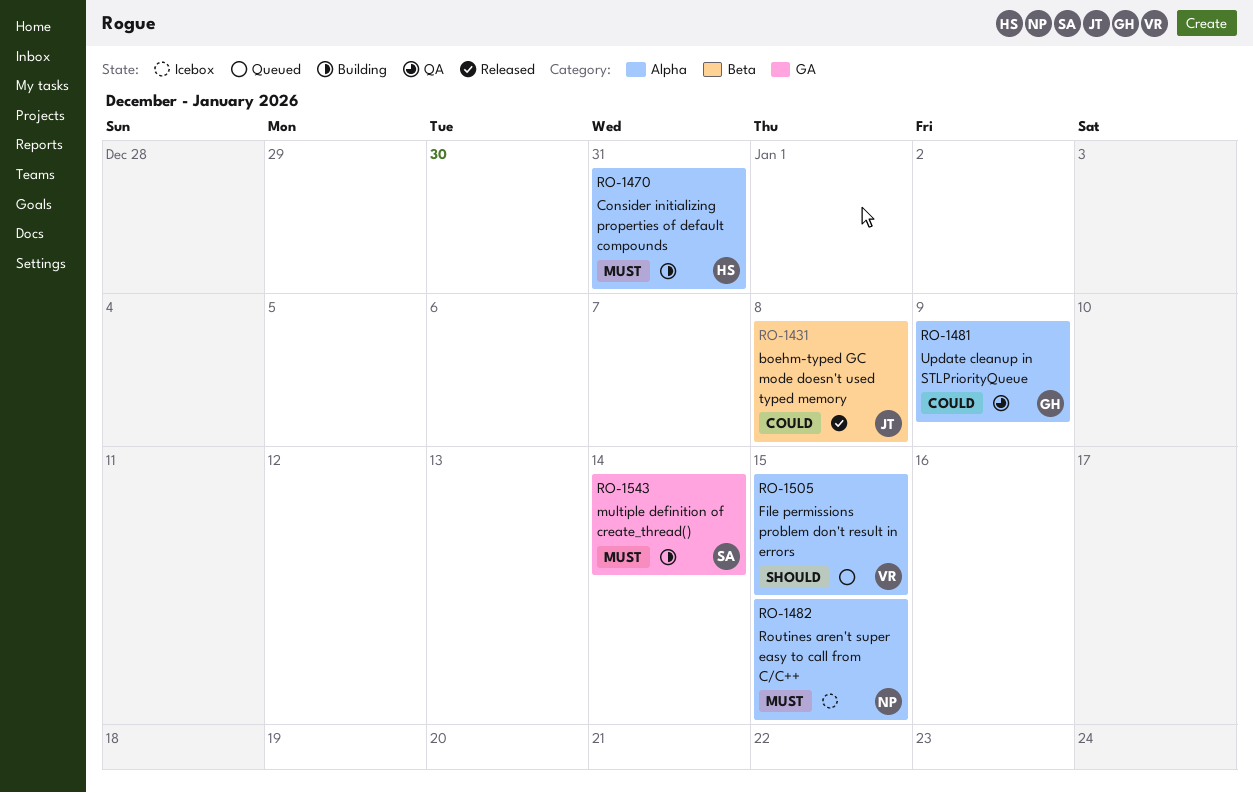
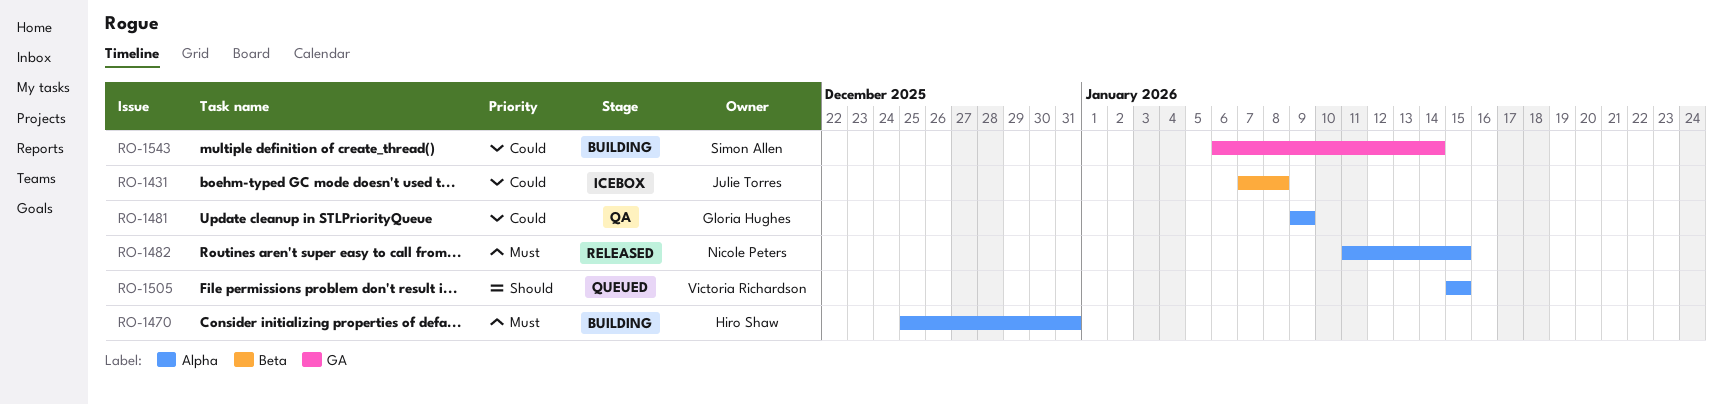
RO-1431, status: Released -> Icebox
RO-1482, status: Icebox -> Released
RO-1543, priority: Must -> Could

